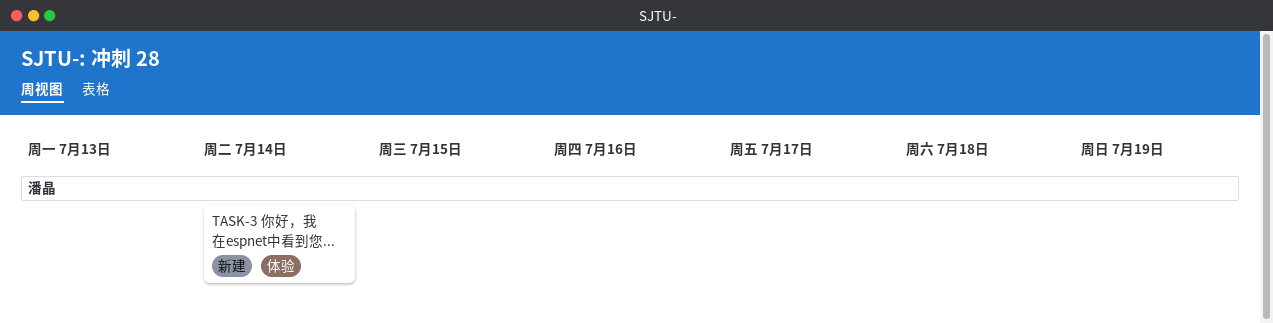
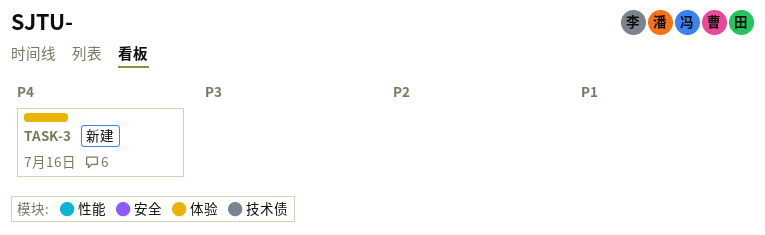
TASK-3, due: Jul 14 -> Jul 16

